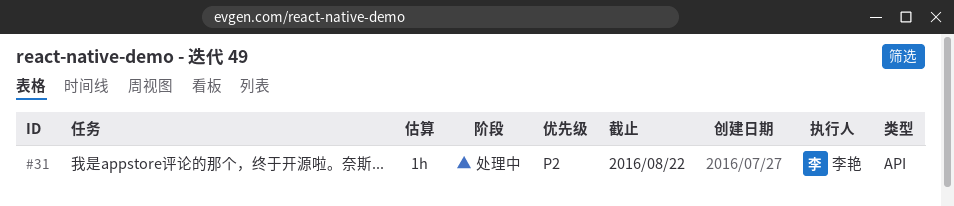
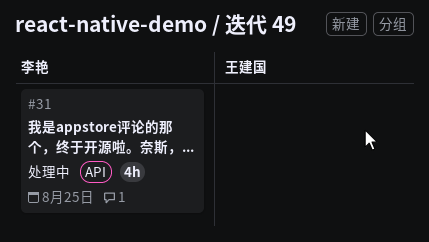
#31, estimate: 1h -> 4h
#31, due: Aug 22 -> Aug 25

